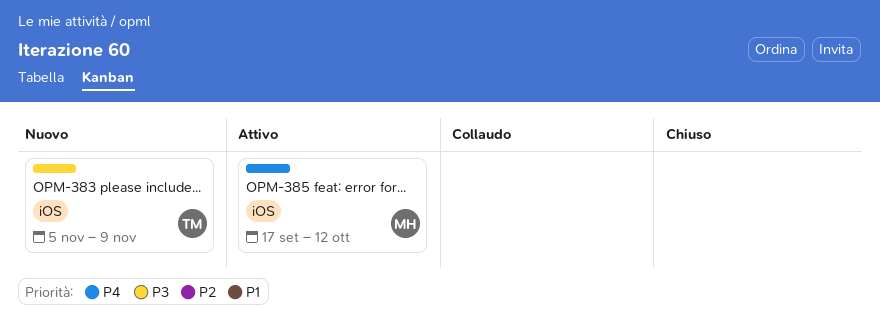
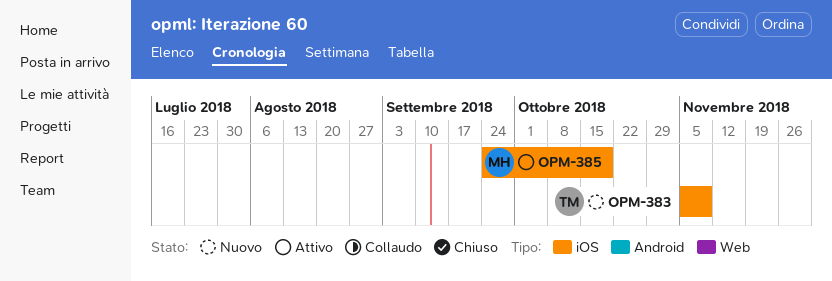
OPM-385, start: Sep 17 -> Sep 24
OPM-385, due: Oct 12 -> Oct 19

